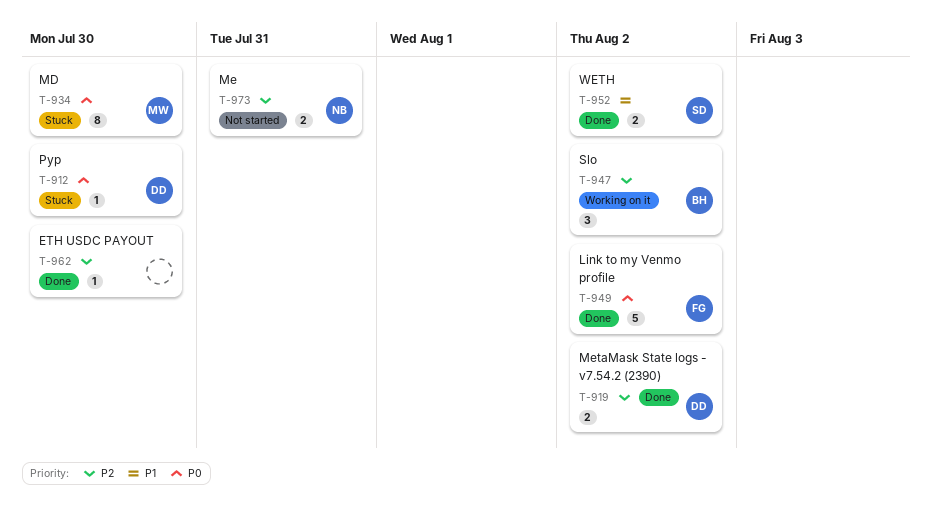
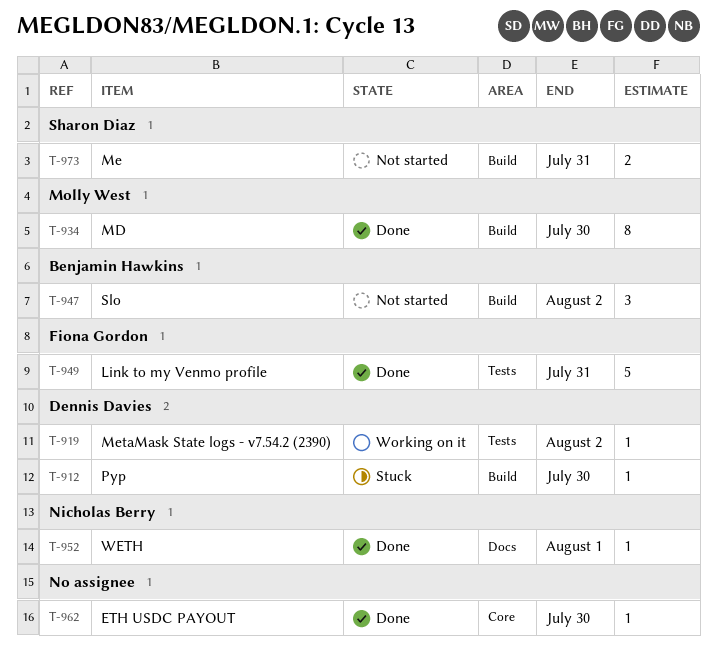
T-919, status: Done -> Working on it
T-919, estimate: 2 -> 1
T-934, status: Stuck -> Done
T-947, status: Working on it -> Not started
T-949, due: Aug 2 -> Jul 31
T-952, owner: Sharon Diaz -> Nicholas Berry
T-952, estimate: 2 -> 1
T-952, due: Aug 2 -> Aug 1
T-973, owner: Nicholas Berry -> Sharon Diaz

